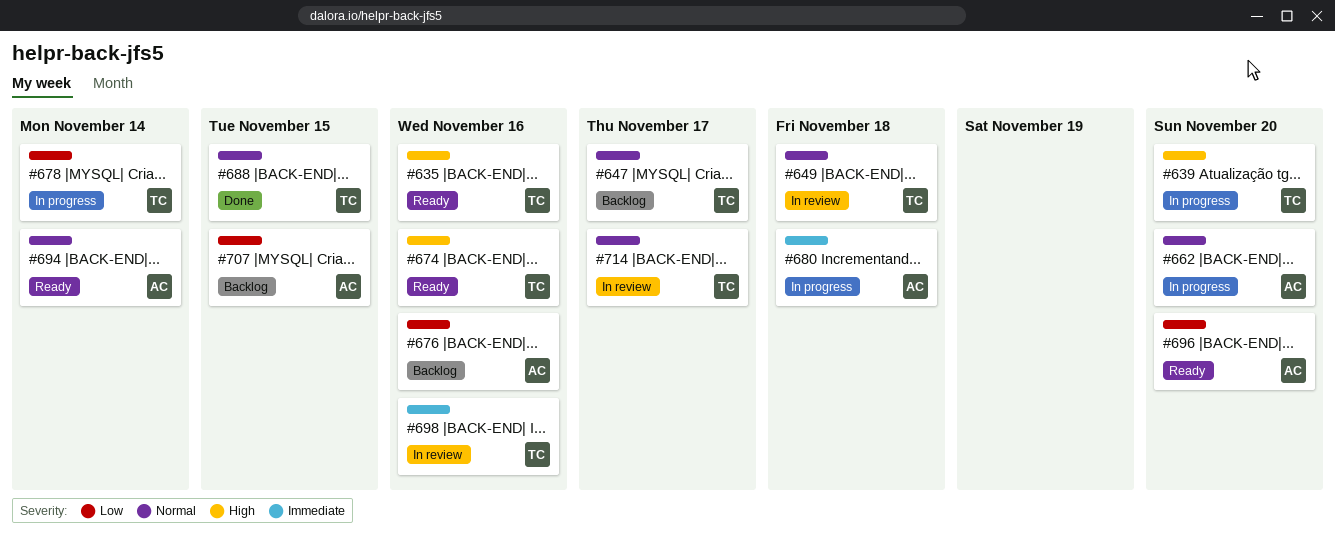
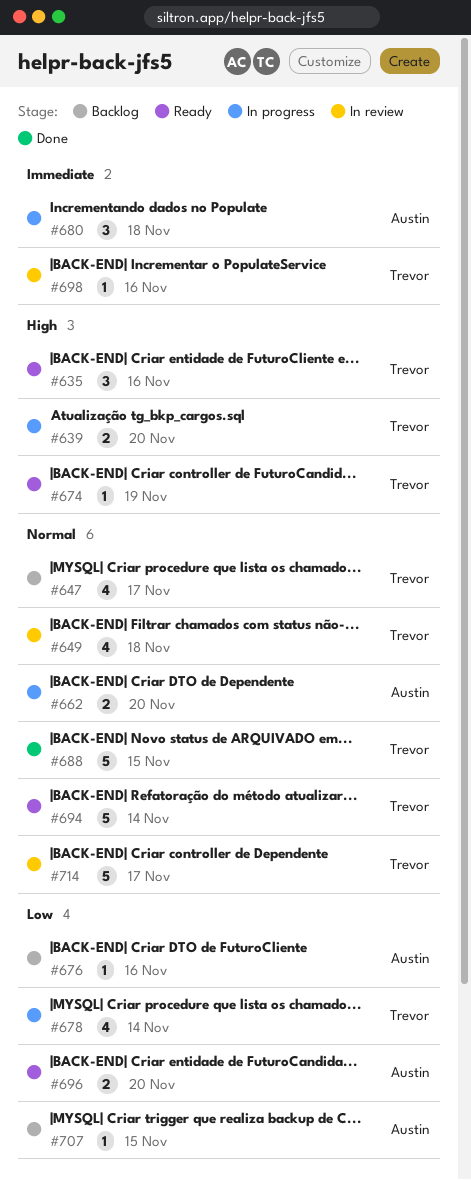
#674, due: Nov 16 -> Nov 19
#694, owner: Austin -> Trevor

